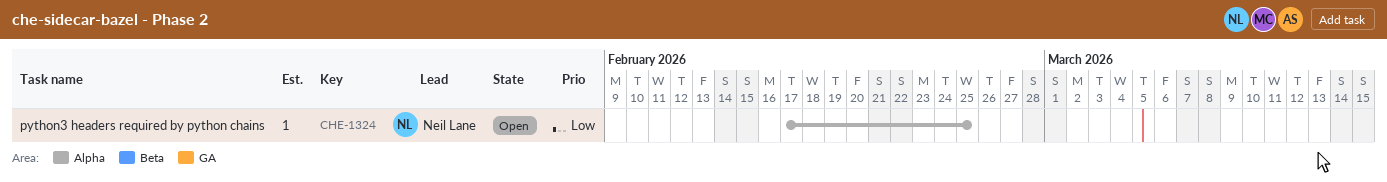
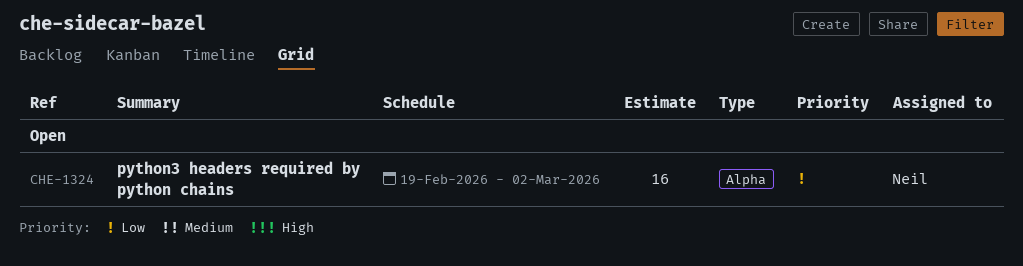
CHE-1324, estimate: 1 -> 16
CHE-1324, start: Feb 17 -> Feb 19
CHE-1324, due: Feb 25 -> Mar 2

